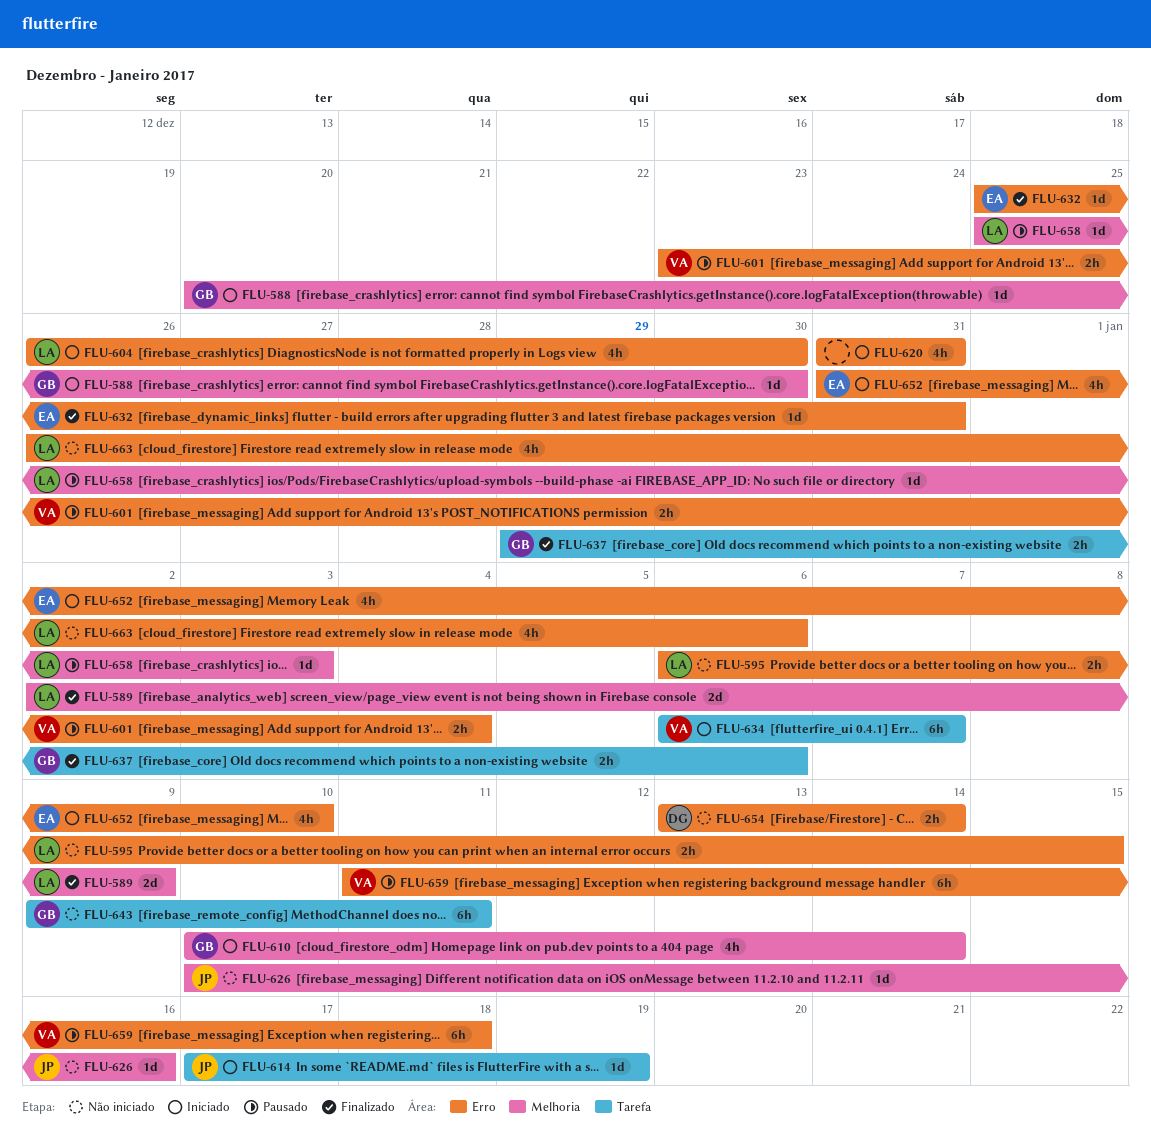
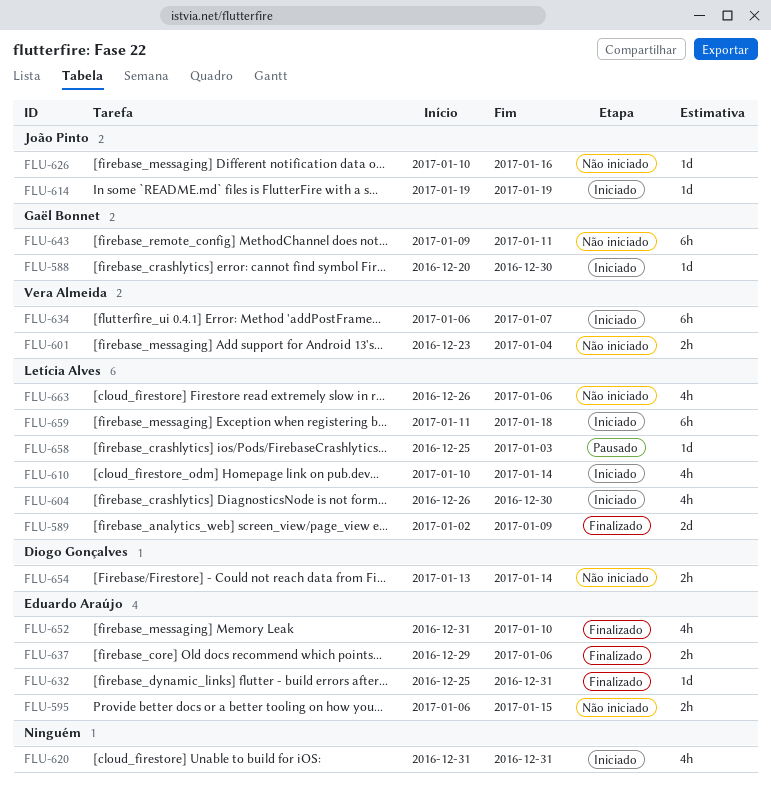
FLU-595, owner: Letícia Alves -> Eduardo Araújo
FLU-601, status: Pausado -> Não iniciado
FLU-610, owner: Gaël Bonnet -> Letícia Alves
FLU-614, start: Jan 17 -> Jan 19
FLU-637, owner: Gaël Bonnet -> Eduardo Araújo
FLU-652, status: Iniciado -> Finalizado
FLU-659, status: Pausado -> Iniciado
FLU-659, owner: Vera Almeida -> Letícia Alves

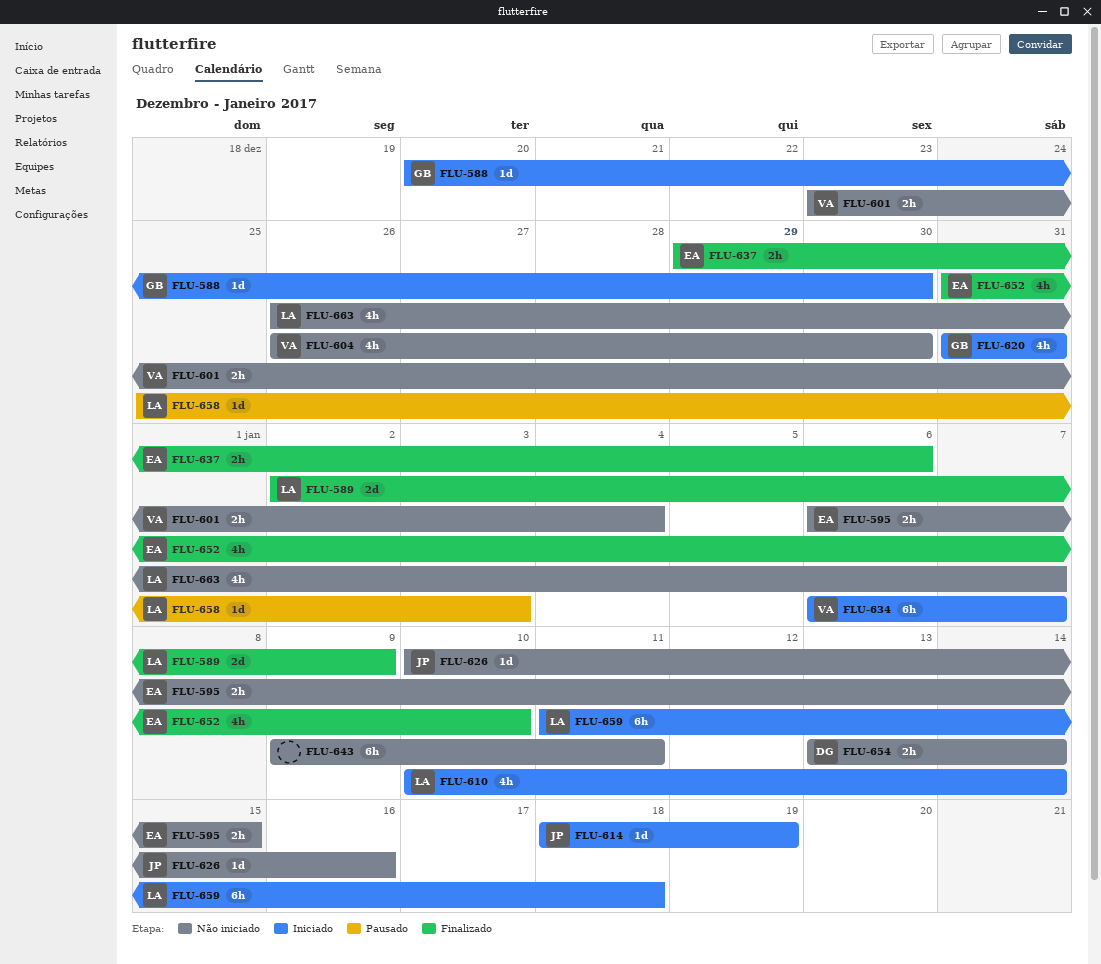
FLU-604, status: Iniciado -> Não iniciado
FLU-604, owner: Letícia Alves -> Vera Almeida
FLU-614, start: Jan 19 -> Jan 18
FLU-620, owner: none -> Gaël Bonnet
FLU-632: present -> none
FLU-643, owner: Gaël Bonnet -> none
FLU-663, due: Jan 6 -> Jan 7

